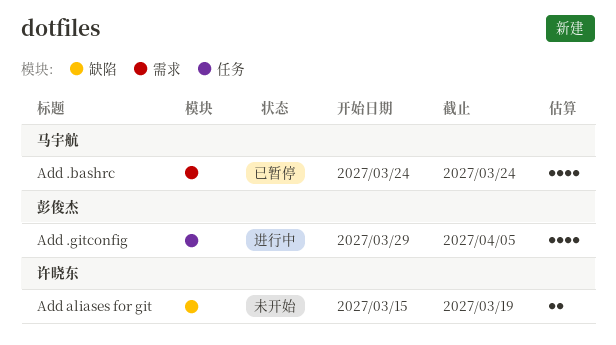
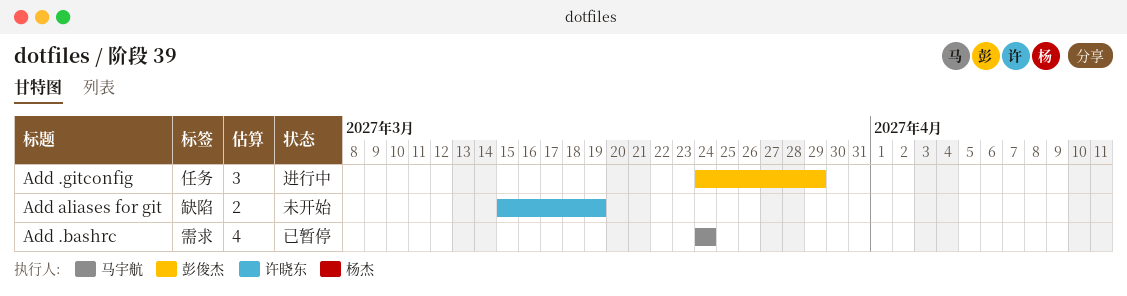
Add .gitconfig, estimate: 4 -> 3
Add .gitconfig, start: Mar 29 -> Mar 24
Add .gitconfig, due: Apr 5 -> Mar 29

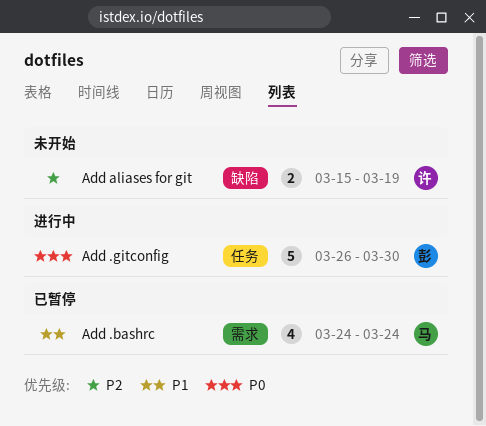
Add .gitconfig, estimate: 3 -> 5
Add .gitconfig, start: Mar 24 -> Mar 26
Add .gitconfig, due: Mar 29 -> Mar 30

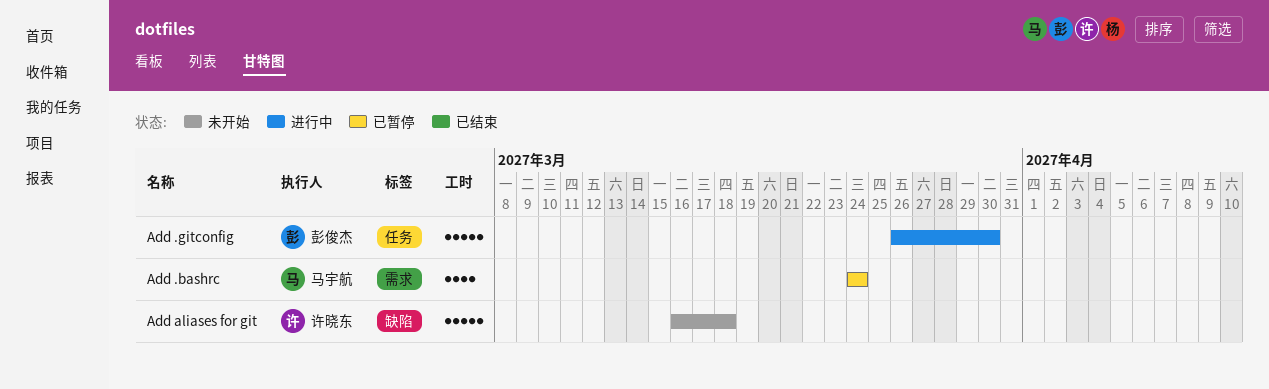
Add aliases for git, estimate: 2 -> 5
Add aliases for git, start: Mar 15 -> Mar 16
Add aliases for git, due: Mar 19 -> Mar 18

